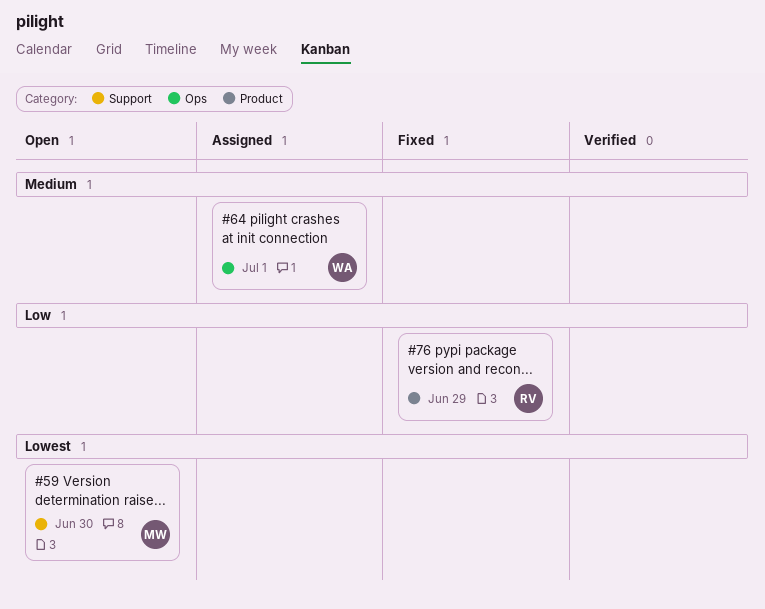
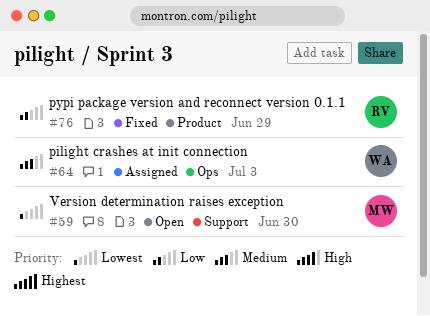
#64, due: Jul 1 -> Jul 3

